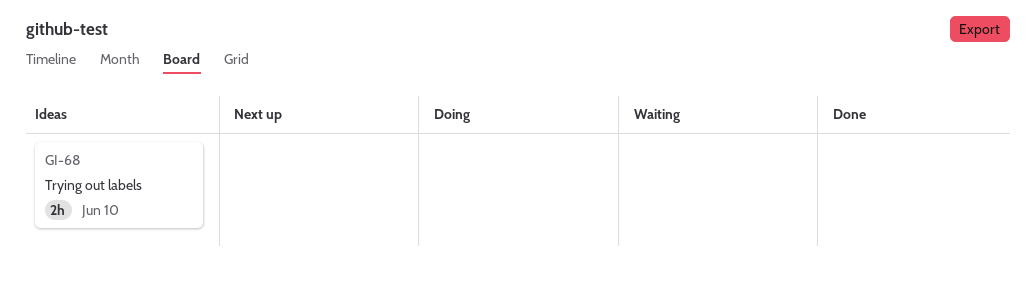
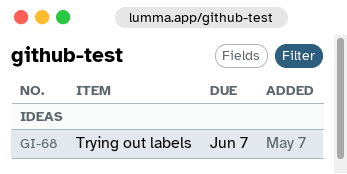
GI-68, due: Jun 10 -> Jun 7

